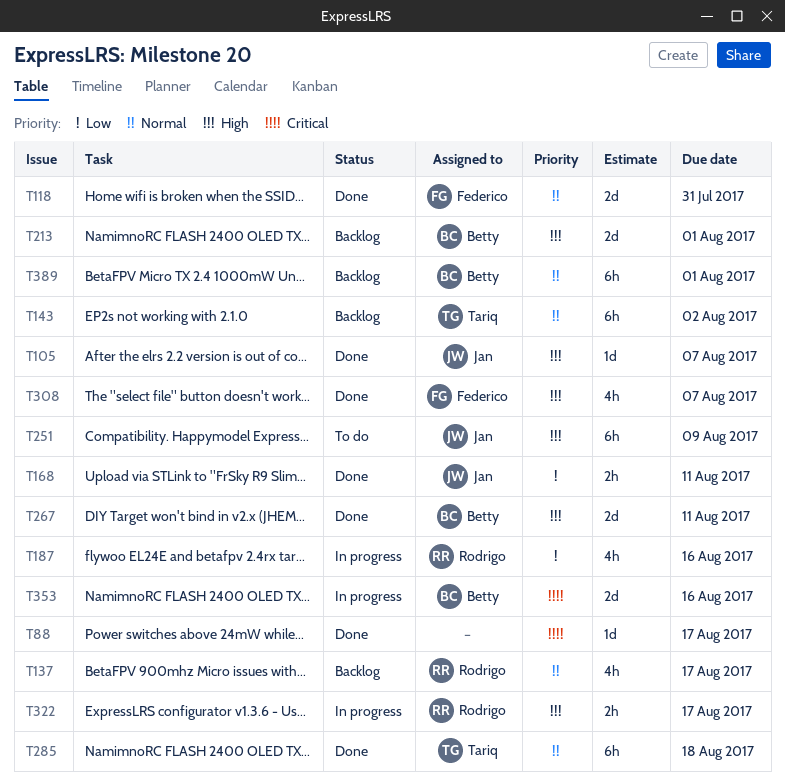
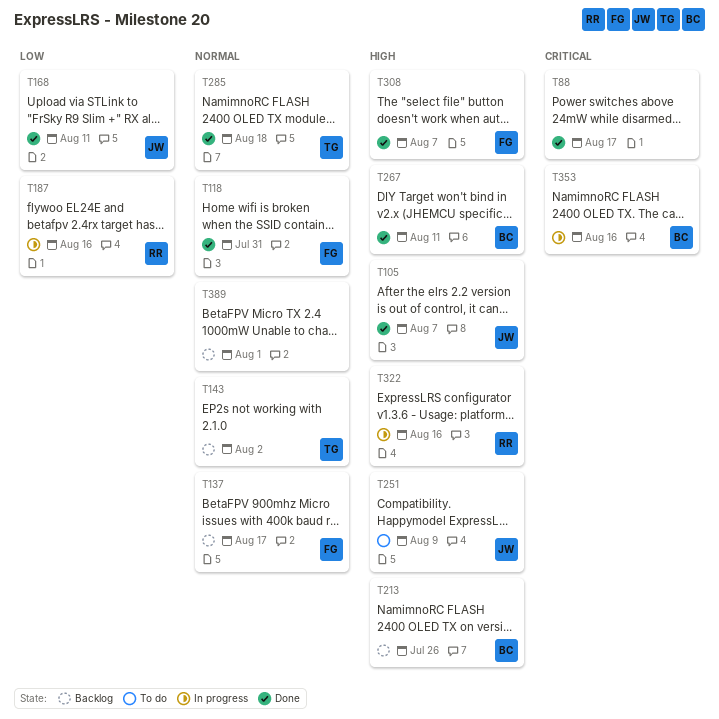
T137, owner: Rodrigo -> Federico
T213, due: Aug 1 -> Jul 26
T322, due: Aug 17 -> Aug 16
T389, owner: Betty -> none

